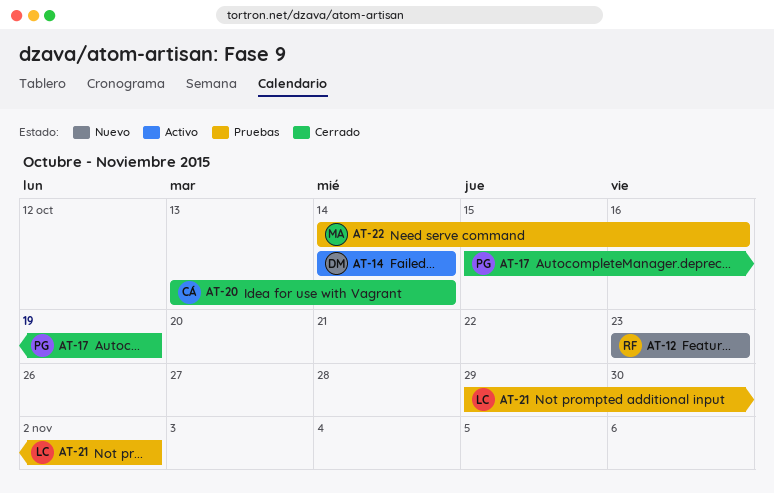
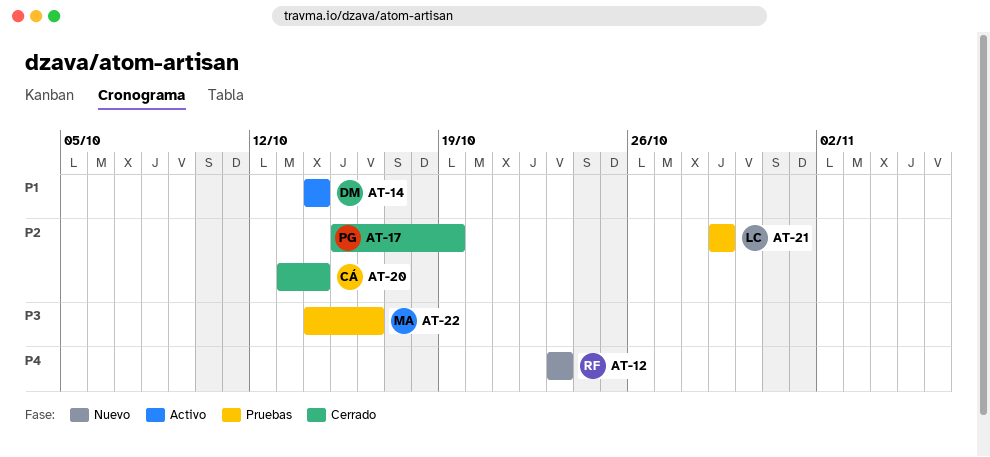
AT-21, due: Nov 2 -> Oct 29

